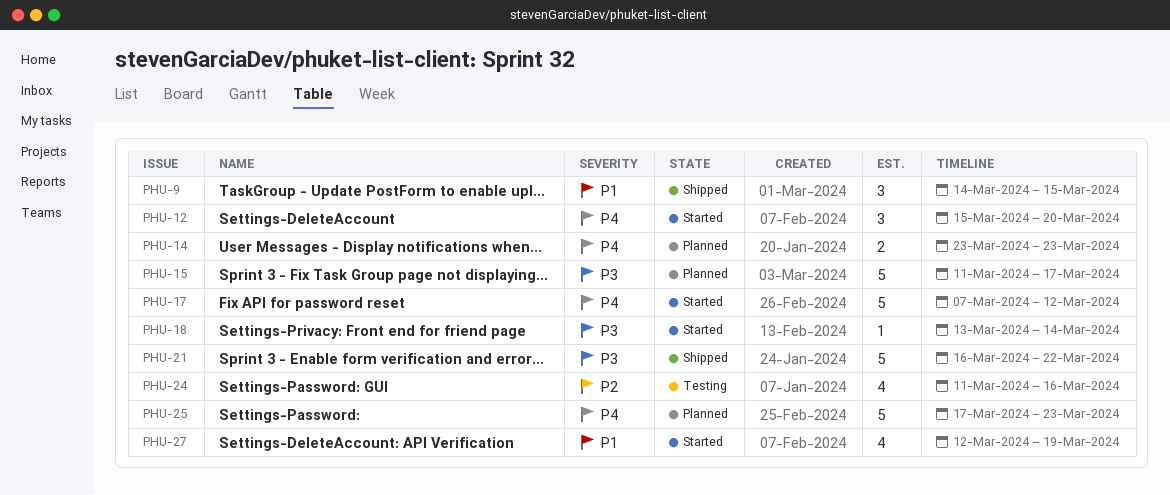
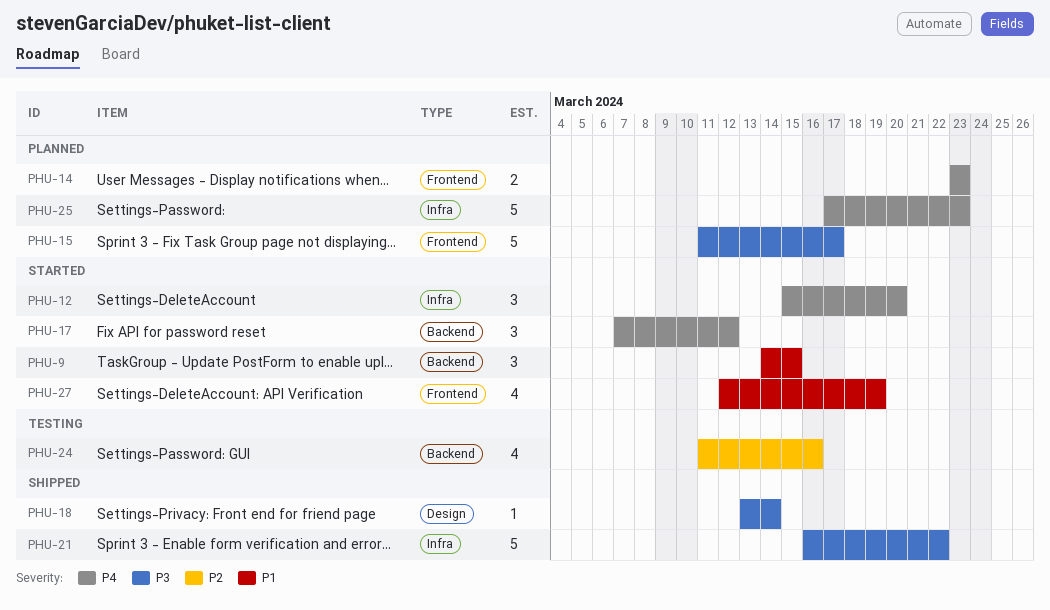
PHU-9, status: Shipped -> Started
PHU-17, estimate: 5 -> 3
PHU-18, status: Started -> Shipped

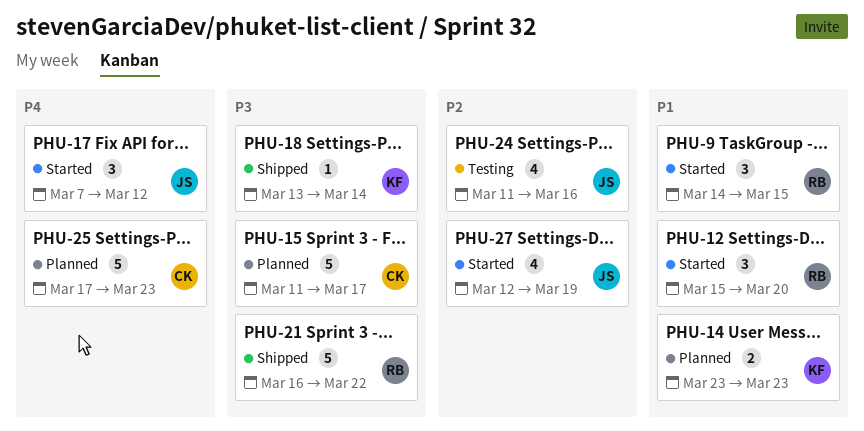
PHU-12, priority: P4 -> P1
PHU-14, priority: P4 -> P1
PHU-27, priority: P1 -> P2

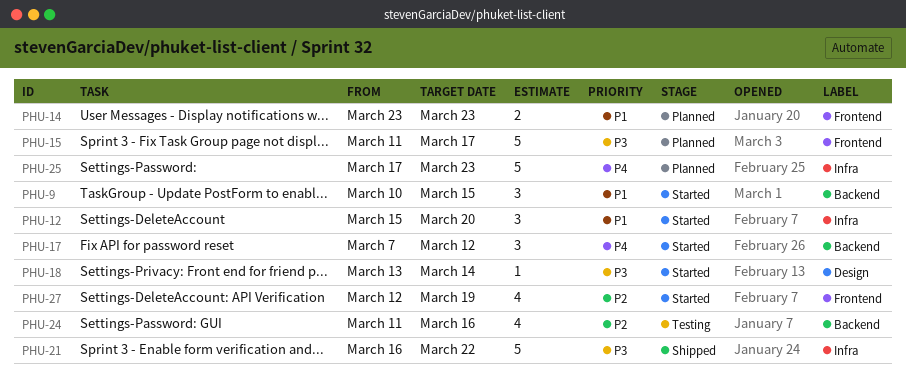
PHU-9, start: Mar 14 -> Mar 10
PHU-18, status: Shipped -> Started

